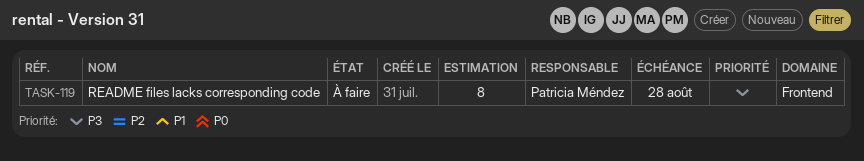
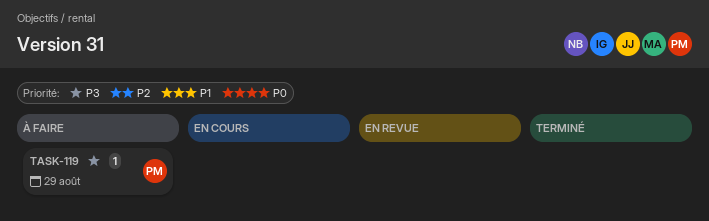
TASK-119, estimate: 8 -> 1
TASK-119, due: Aug 28 -> Aug 29

